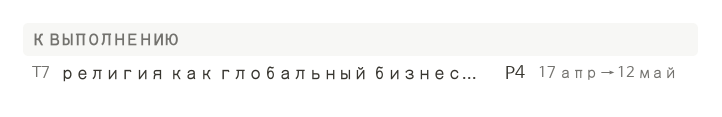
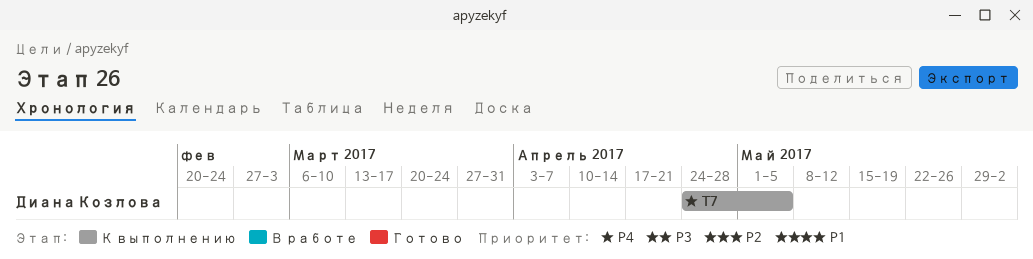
T7, start: Apr 17 -> Apr 24
T7, due: May 12 -> May 5

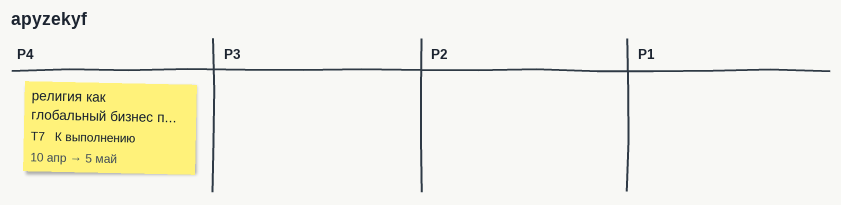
T7, start: Apr 24 -> Apr 10

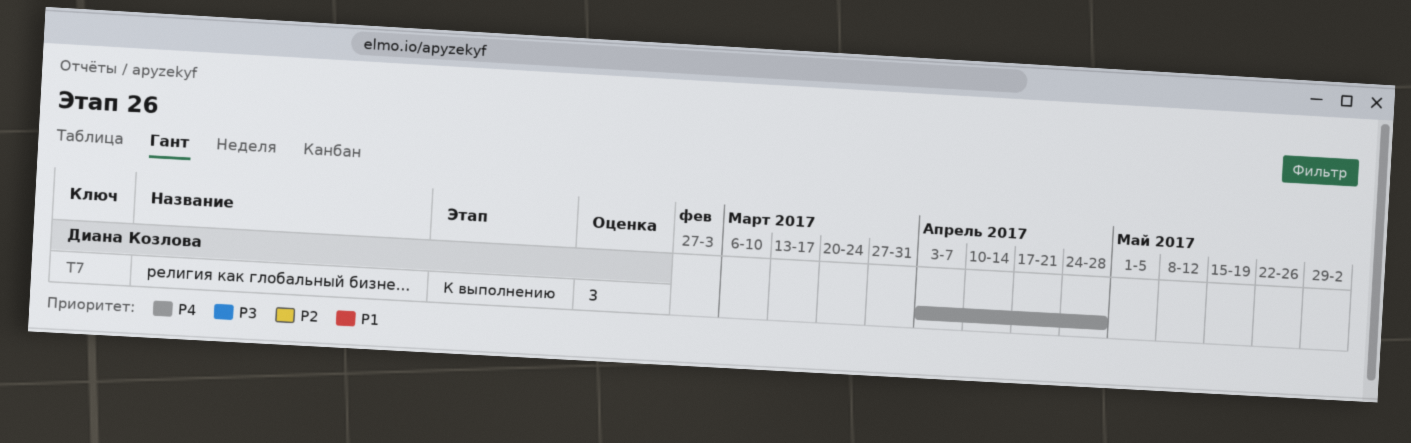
T7, start: Apr 10 -> Apr 3
T7, due: May 5 -> Apr 28

